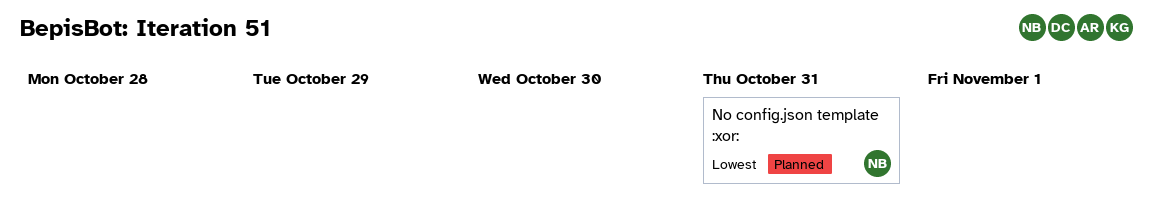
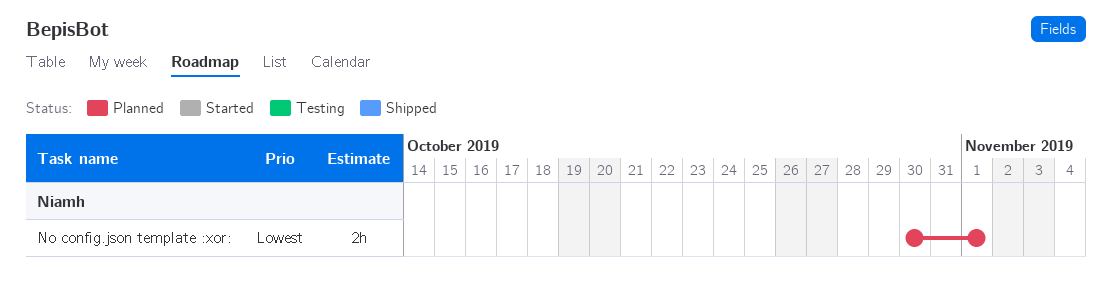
No config.json template :xor:, due: Oct 31 -> Nov 1

